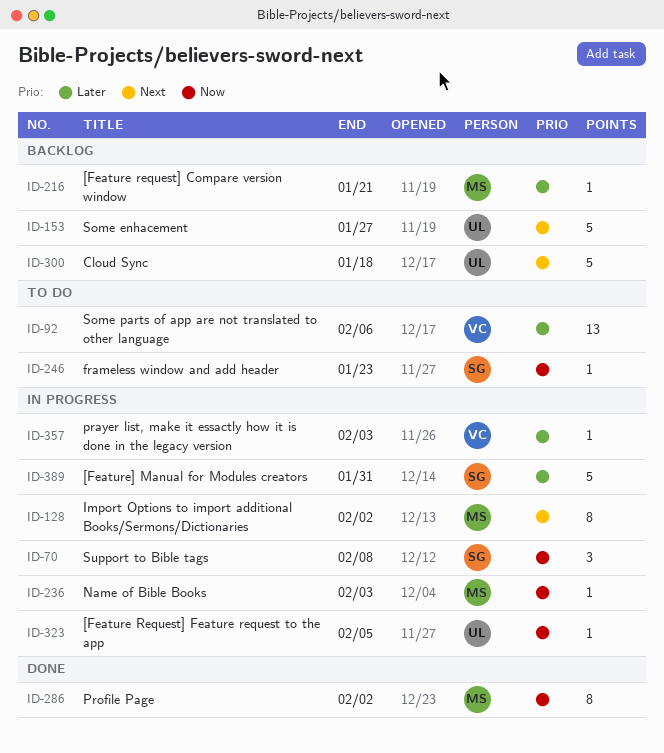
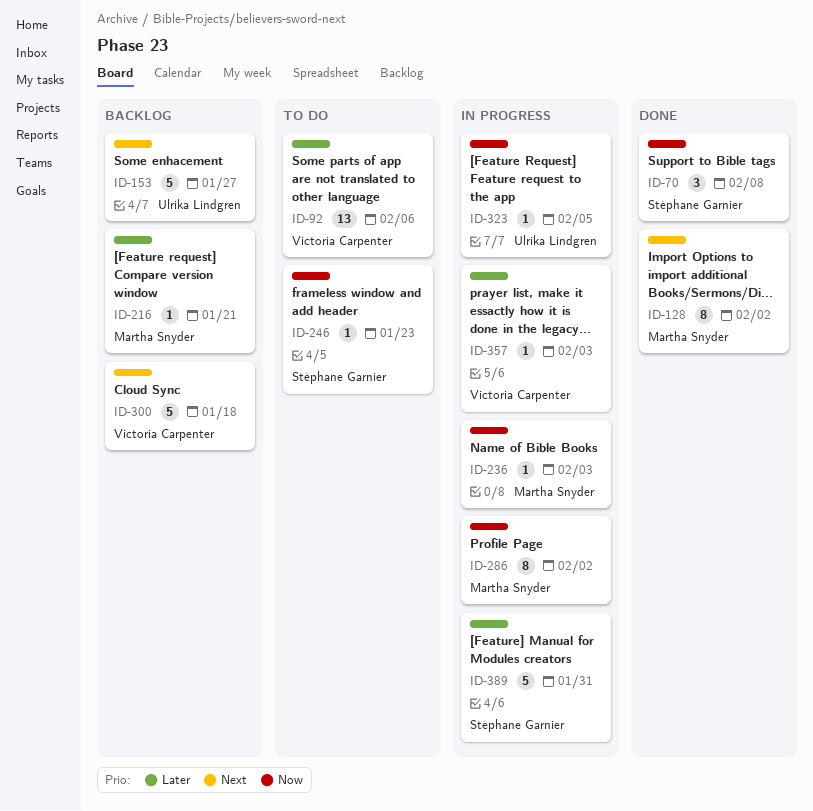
ID-70, status: In progress -> Done
ID-128, status: In progress -> Done
ID-286, status: Done -> In progress
ID-300, owner: Ulrika Lindgren -> Victoria Carpenter

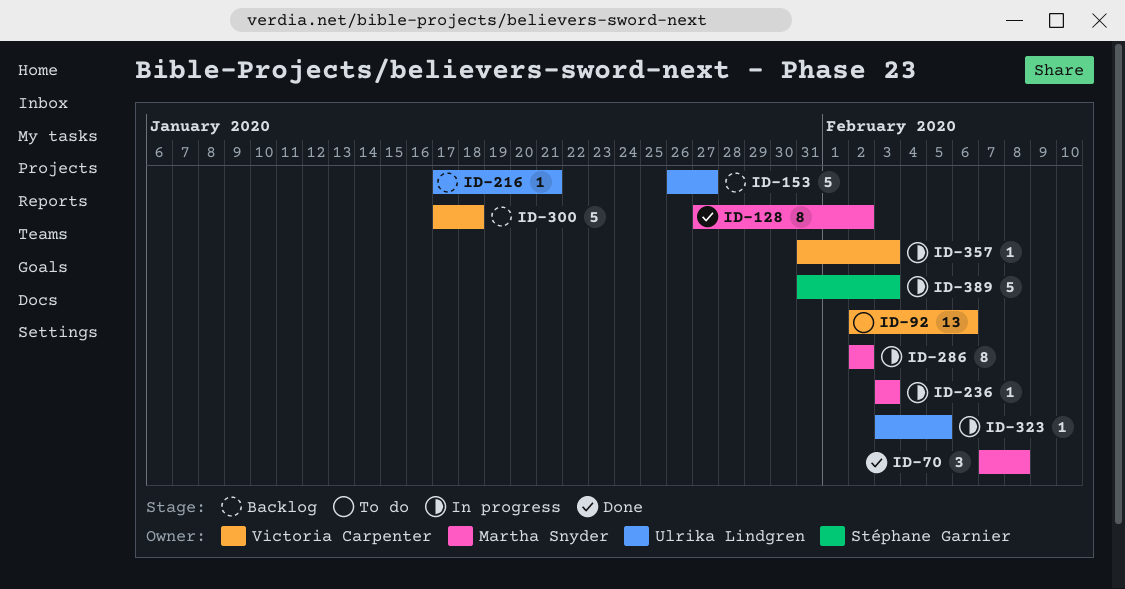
ID-70, owner: Stéphane Garnier -> Martha Snyder
ID-216, owner: Martha Snyder -> Ulrika Lindgren
ID-246: present -> none
ID-389, due: Jan 31 -> Feb 3

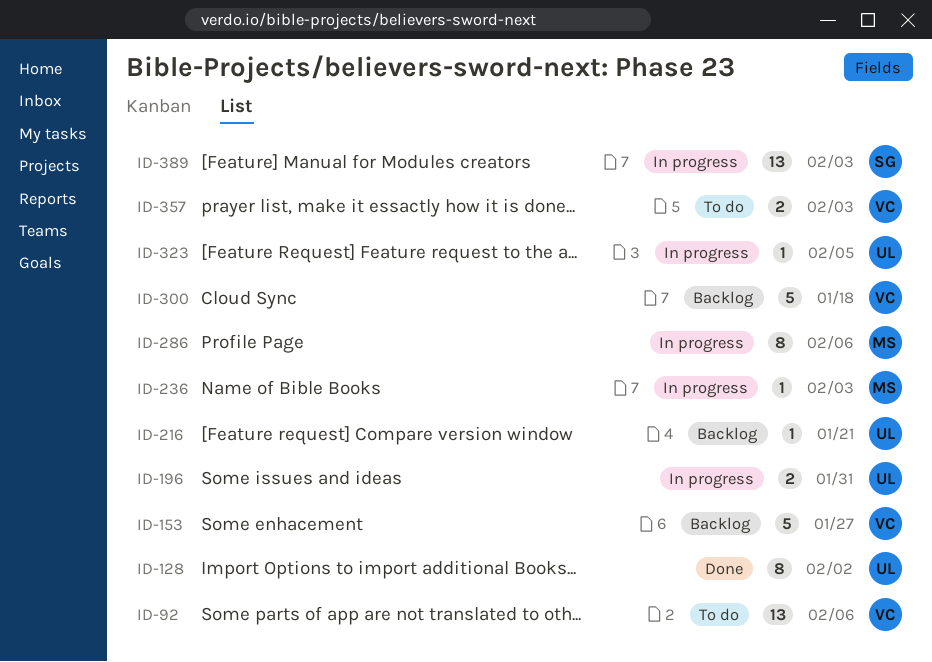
ID-70: present -> none
ID-128, owner: Martha Snyder -> Ulrika Lindgren
ID-153, owner: Ulrika Lindgren -> Victoria Carpenter
ID-196: none -> present
ID-286, due: Feb 2 -> Feb 6
ID-357, status: In progress -> To do
ID-357, estimate: 1 -> 2
ID-389, estimate: 5 -> 13

